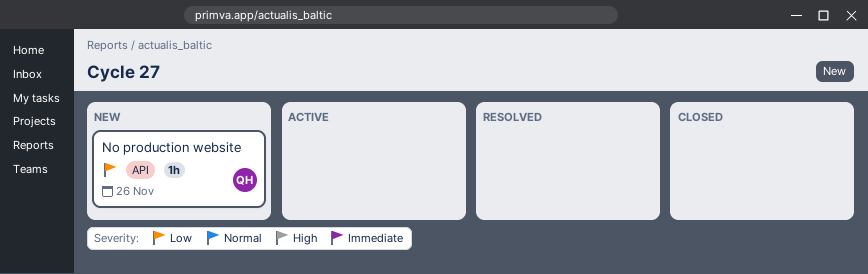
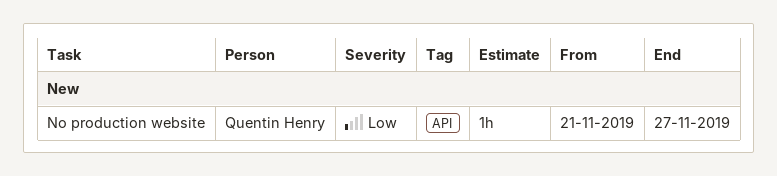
No production website, due: Nov 26 -> Nov 27

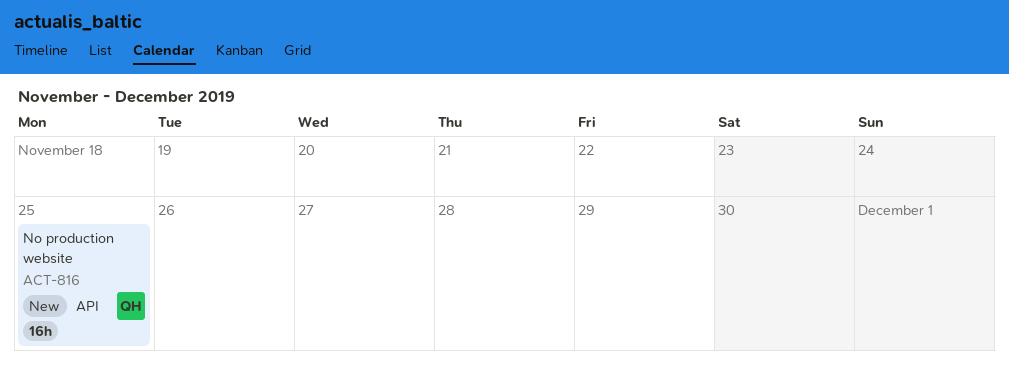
No production website, estimate: 1h -> 16h
No production website, due: Nov 27 -> Nov 25

